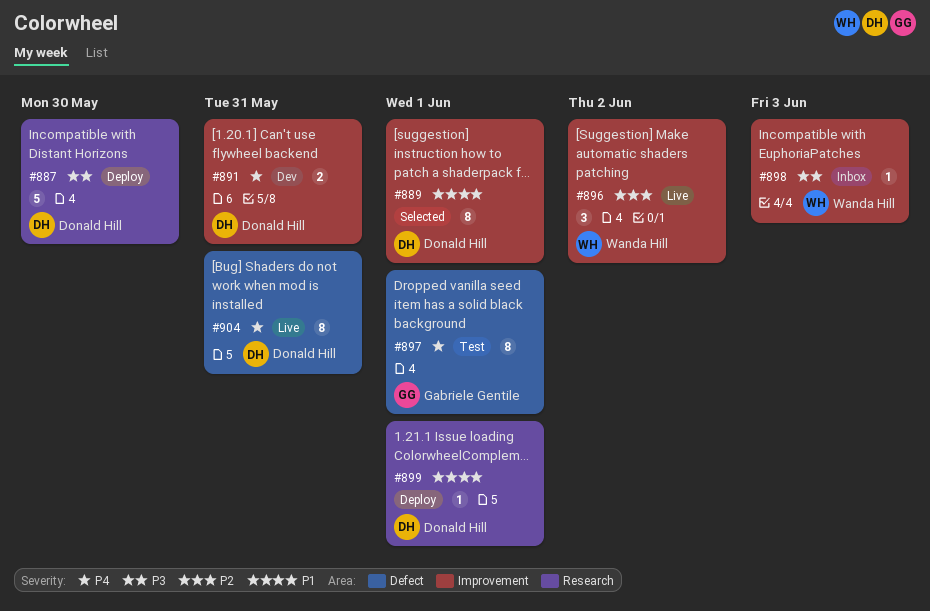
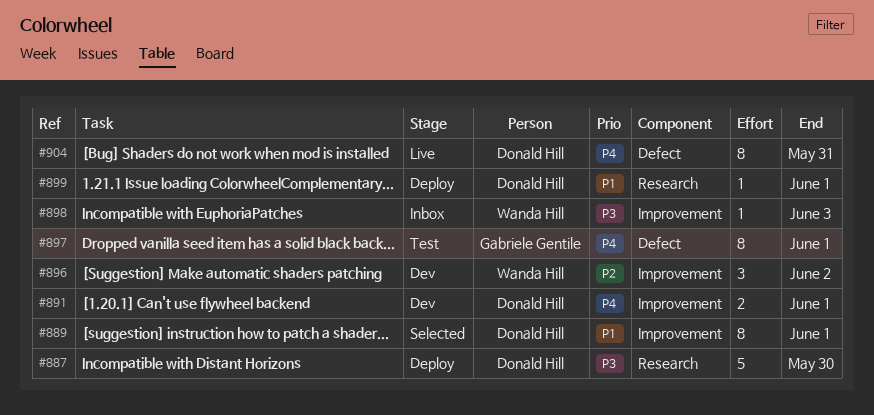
#891, due: May 31 -> Jun 1
#896, status: Live -> Dev

